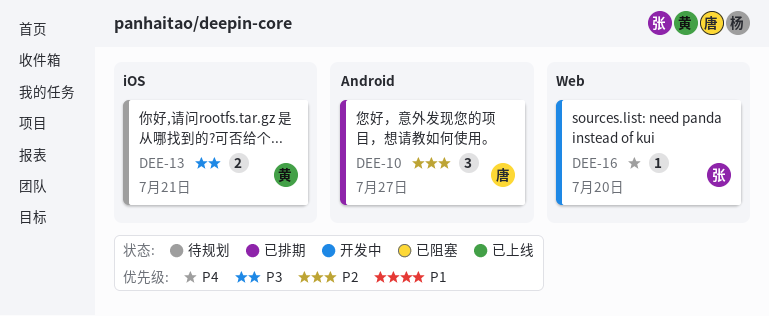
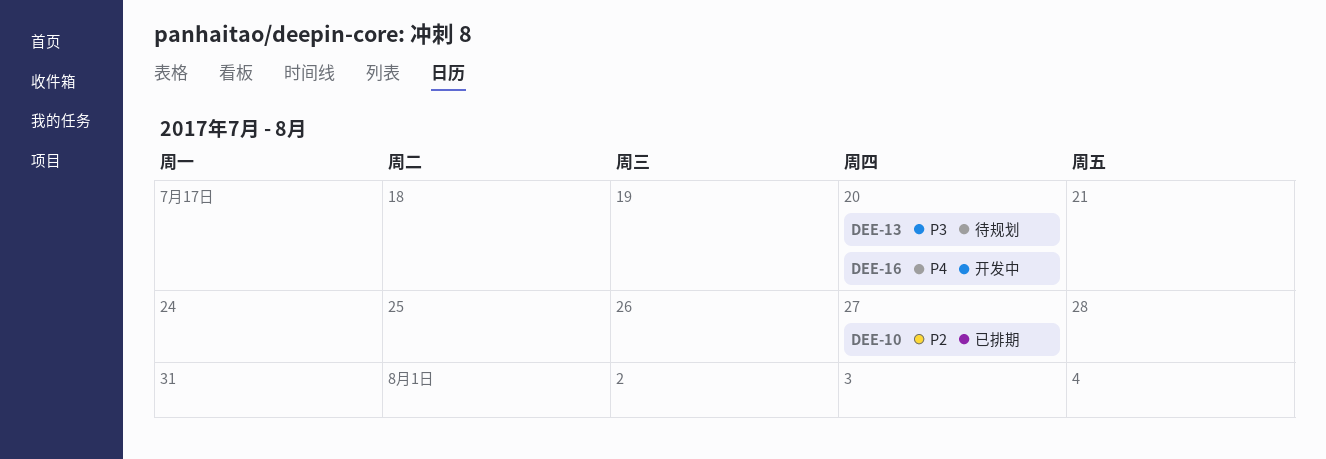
DEE-13, due: Jul 21 -> Jul 20

